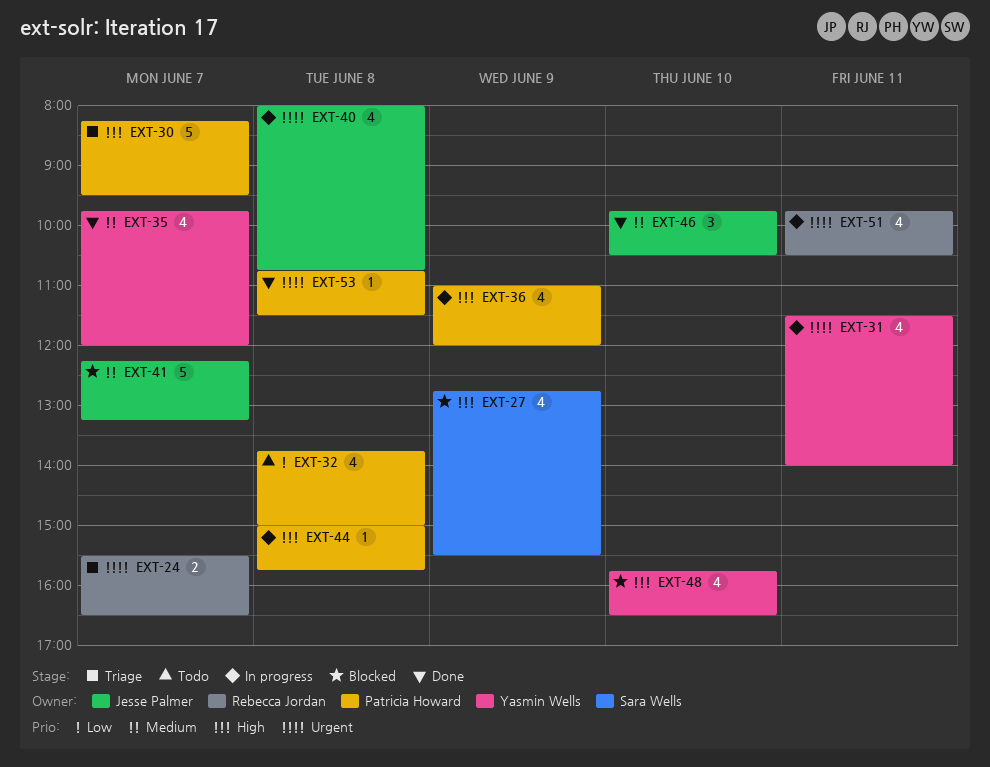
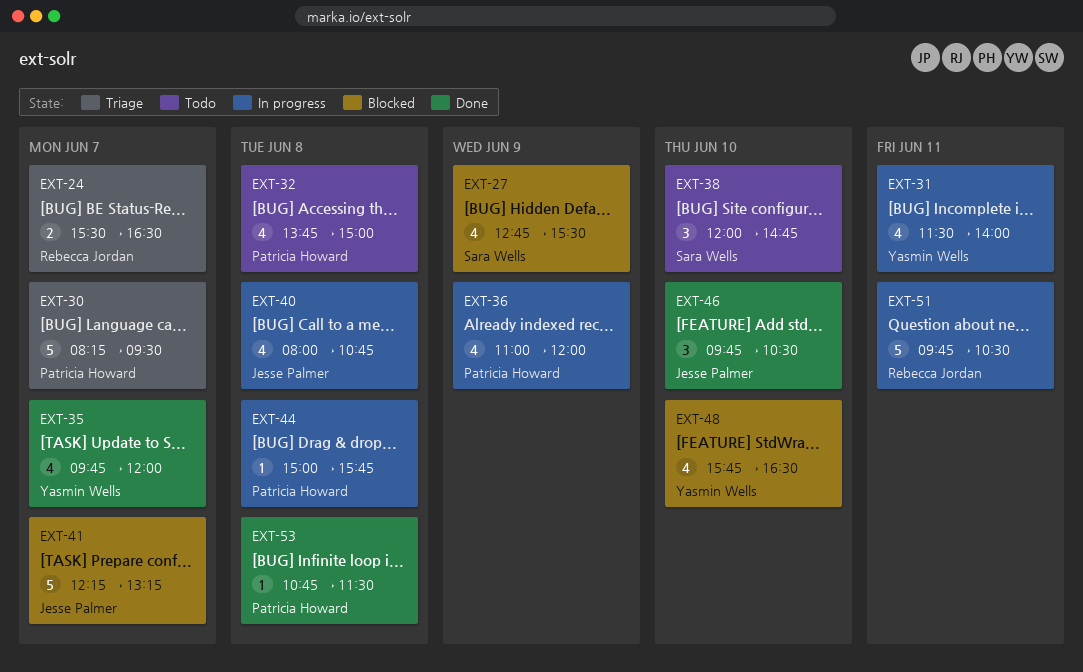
EXT-38: none -> present
EXT-51, estimate: 4 -> 5

